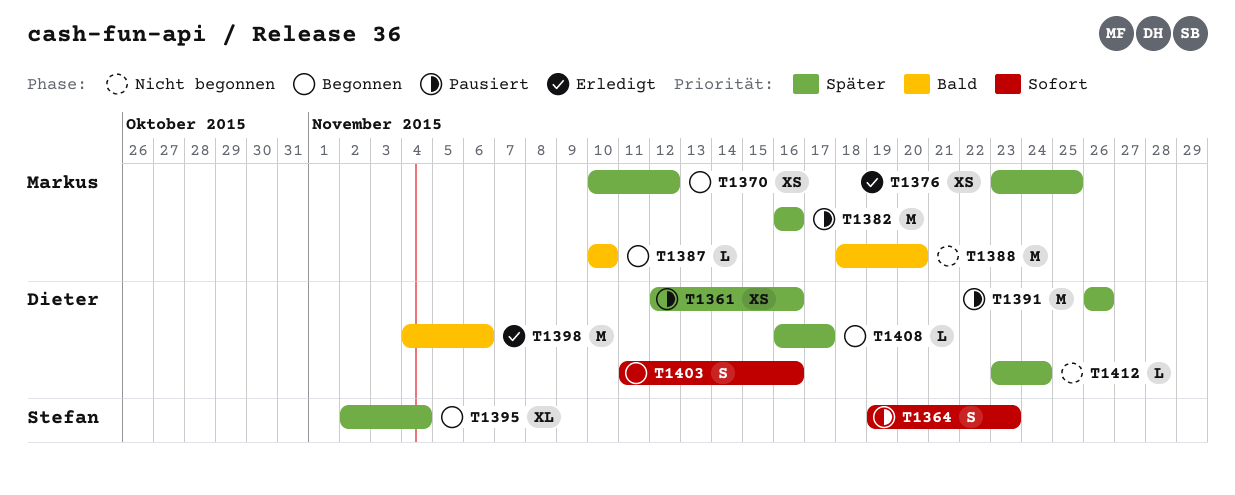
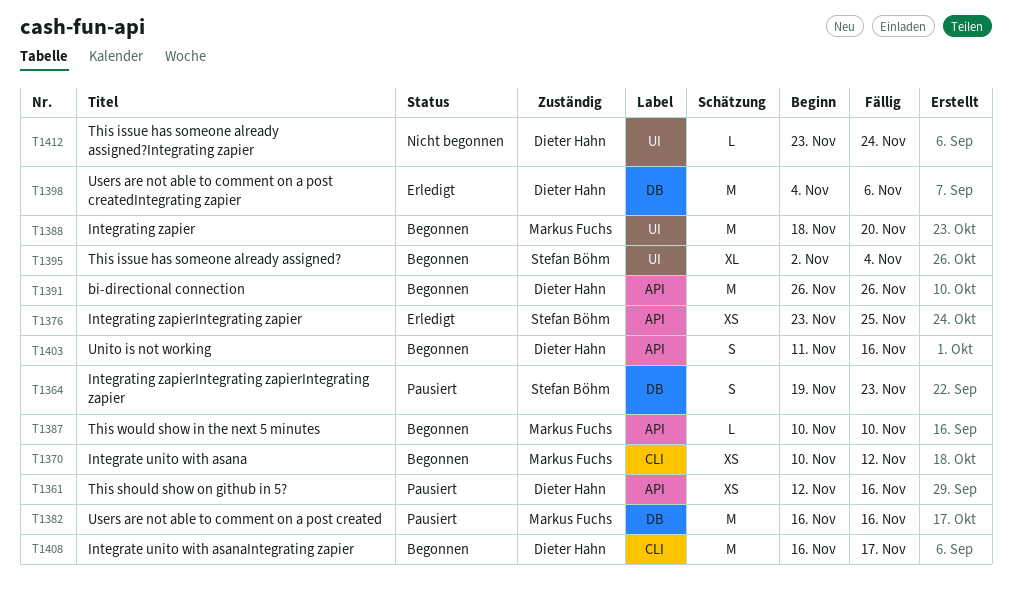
T1376, owner: Markus Fuchs -> Stefan Böhm
T1388, status: Nicht begonnen -> Begonnen
T1391, status: Pausiert -> Begonnen
T1408, estimate: L -> M

